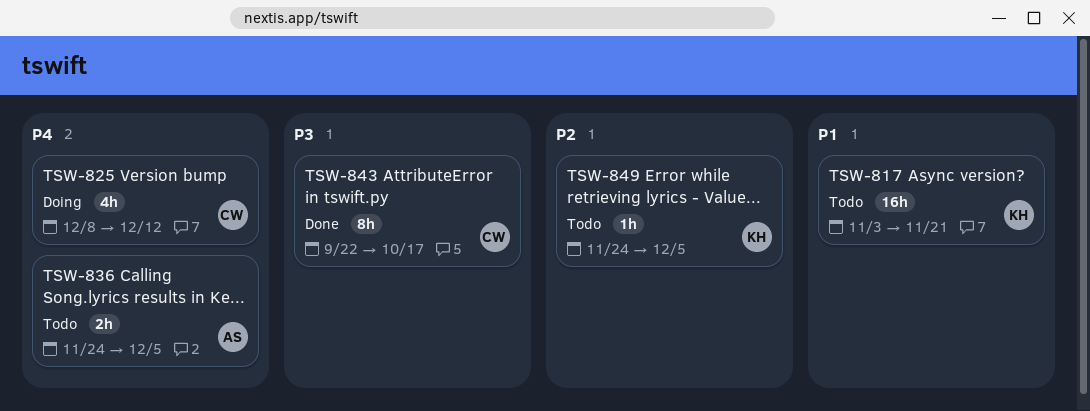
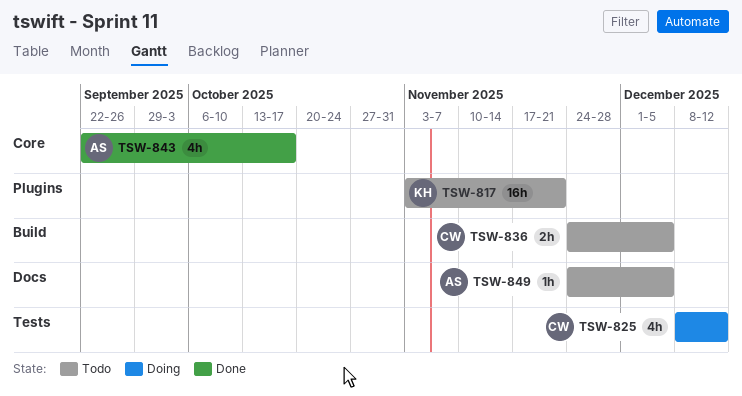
TSW-836, owner: AS -> CW
TSW-843, owner: CW -> AS
TSW-843, estimate: 8h -> 4h
TSW-849, owner: KH -> AS

